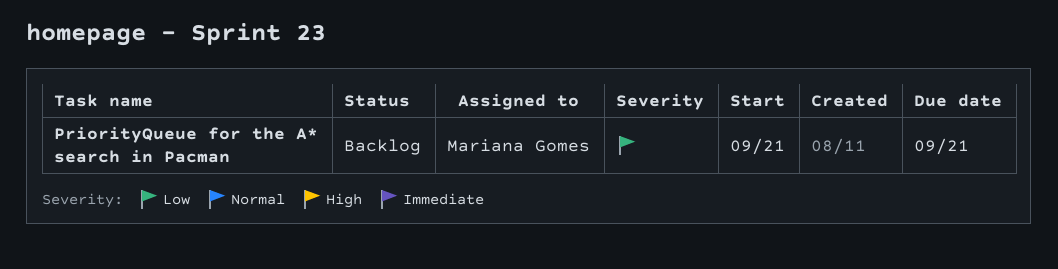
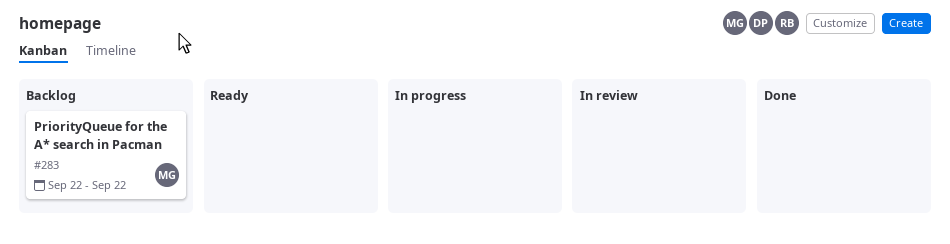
PriorityQueue for the A* search in Pacman, start: Sep 21 -> Sep 22
PriorityQueue for the A* search in Pacman, due: Sep 21 -> Sep 22

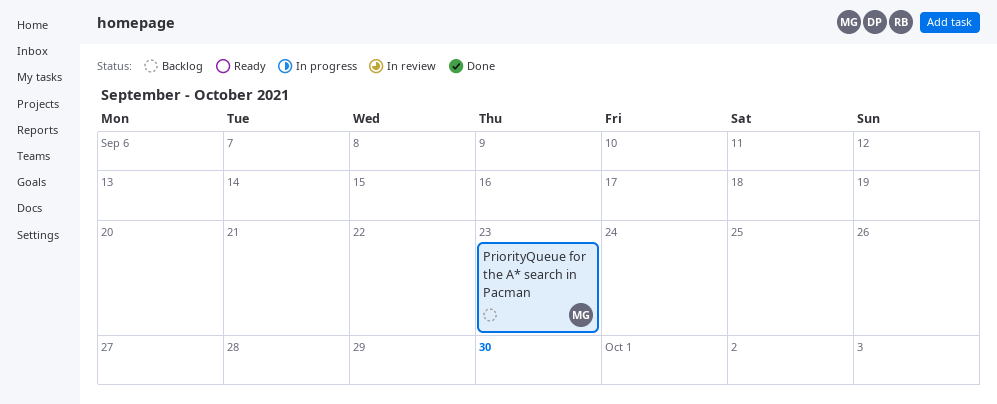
PriorityQueue for the A* search in Pacman, due: Sep 22 -> Sep 23

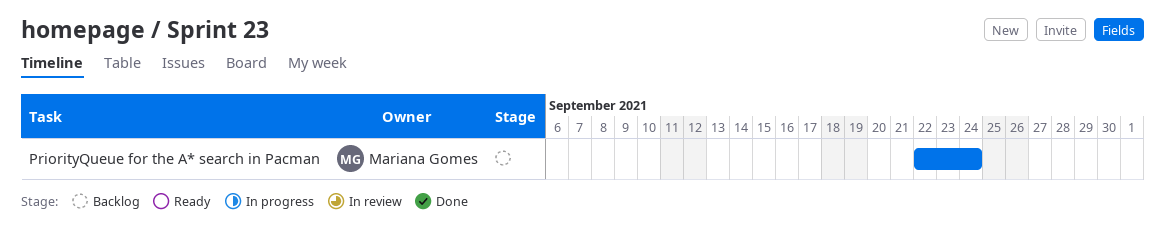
PriorityQueue for the A* search in Pacman, due: Sep 23 -> Sep 24

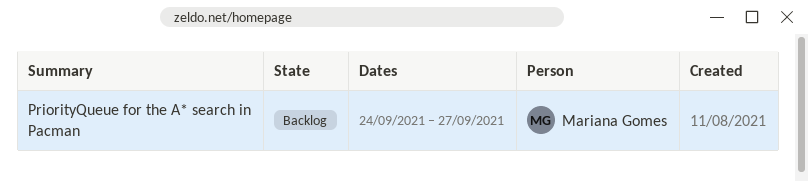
PriorityQueue for the A* search in Pacman, start: Sep 22 -> Sep 24
PriorityQueue for the A* search in Pacman, due: Sep 24 -> Sep 27

